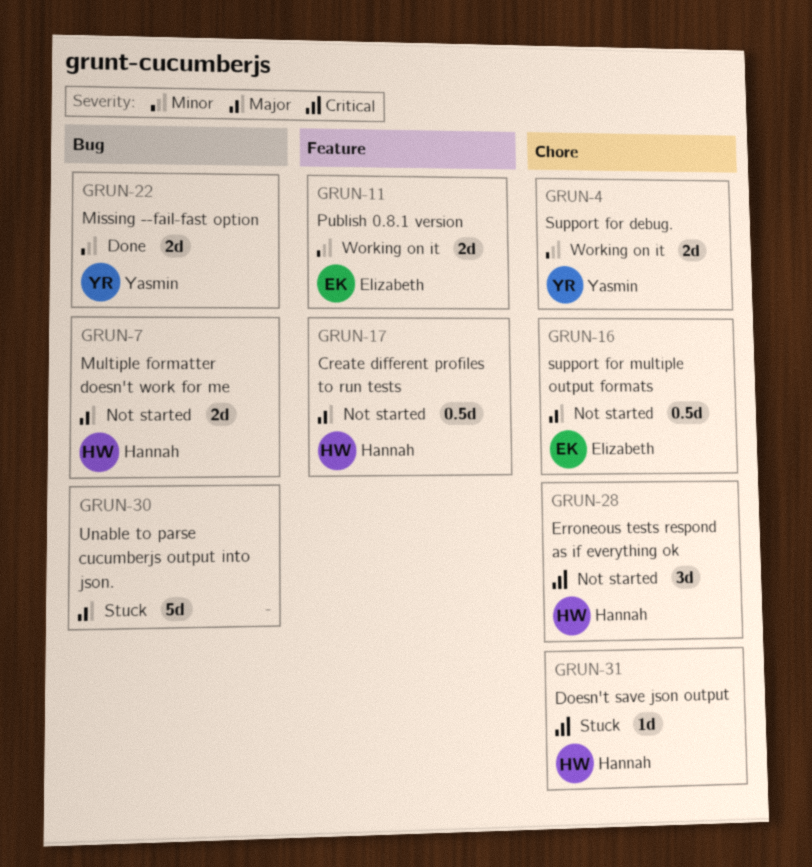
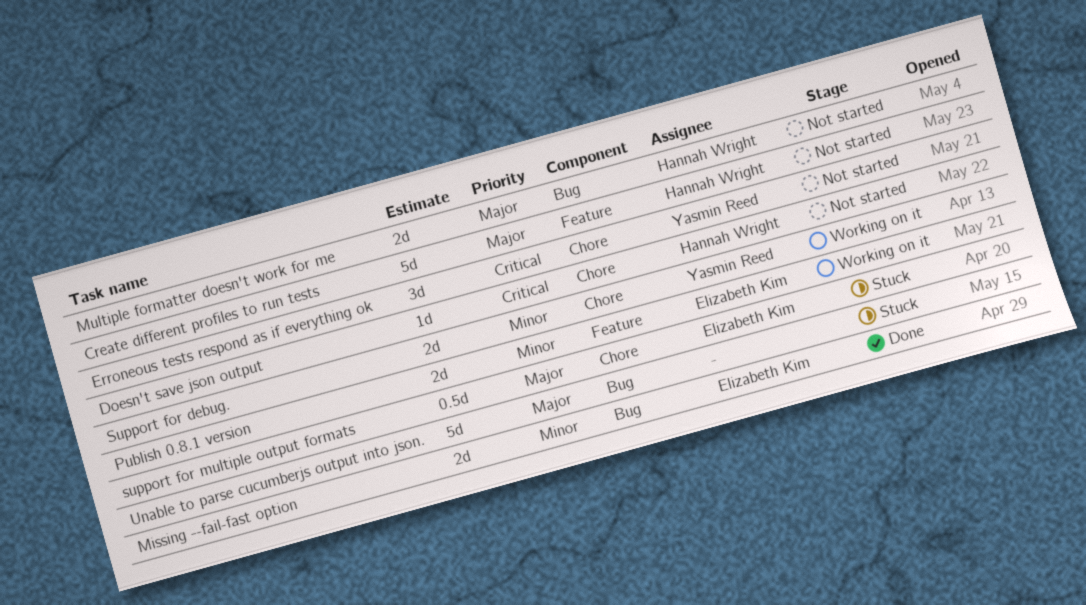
Create different profiles to run tests, estimate: 0.5d -> 5d
Doesn't save json output, status: Stuck -> Not started
Erroneous tests respond as if everything ok, owner: Hannah Wright -> Yasmin Reed
Missing --fail-fast option, owner: Yasmin Reed -> Elizabeth Kim
support for multiple output formats, status: Not started -> Stuck

